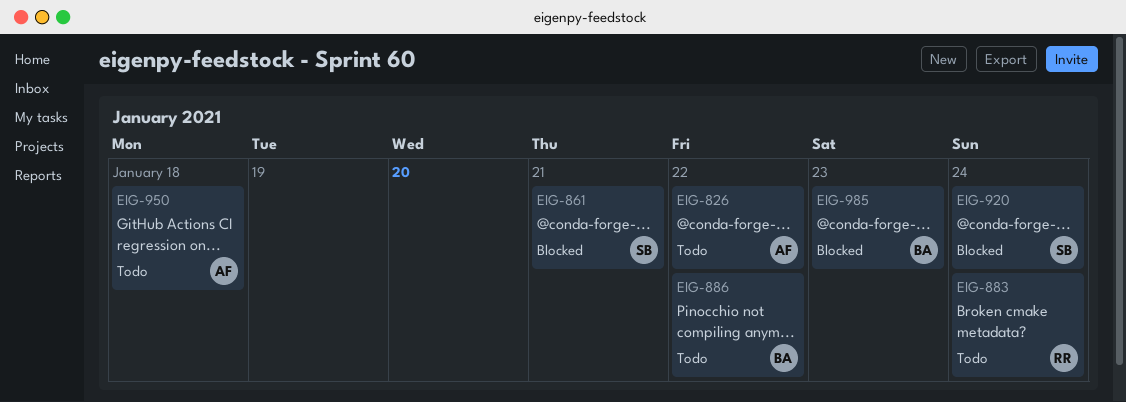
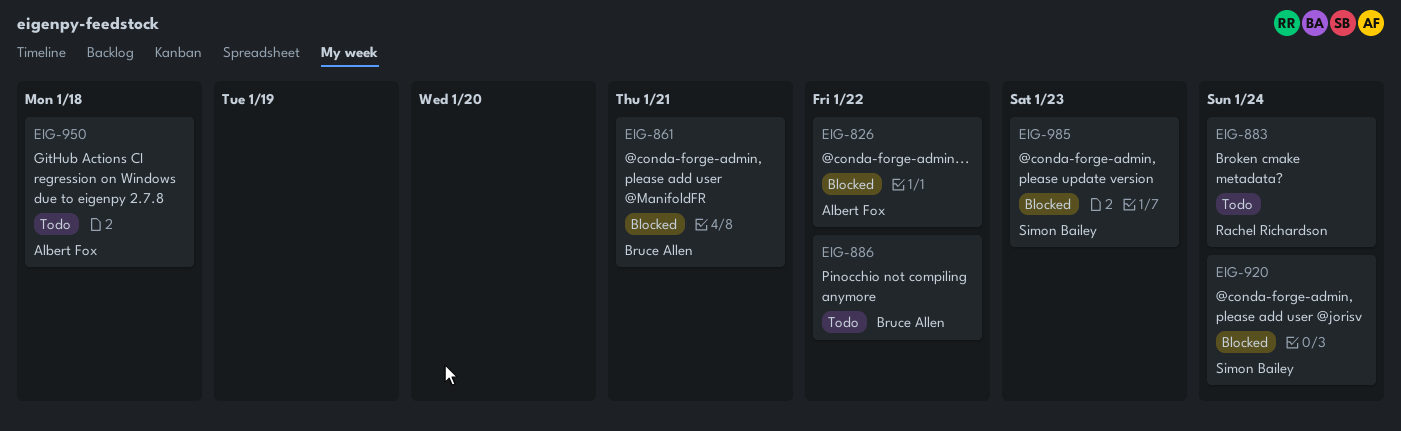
EIG-826, status: Todo -> Blocked
EIG-861, owner: Simon Bailey -> Bruce Allen
EIG-985, owner: Bruce Allen -> Simon Bailey

